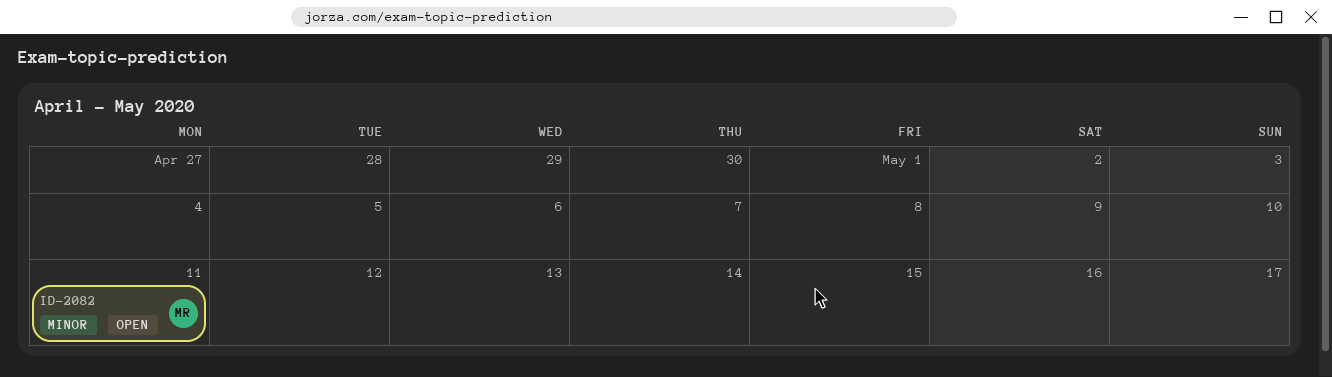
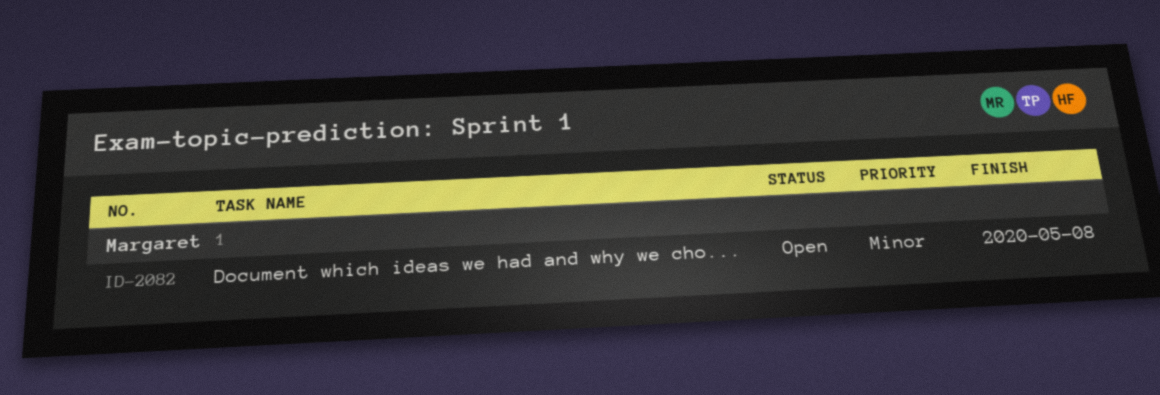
ID-2082, due: May 11 -> May 8

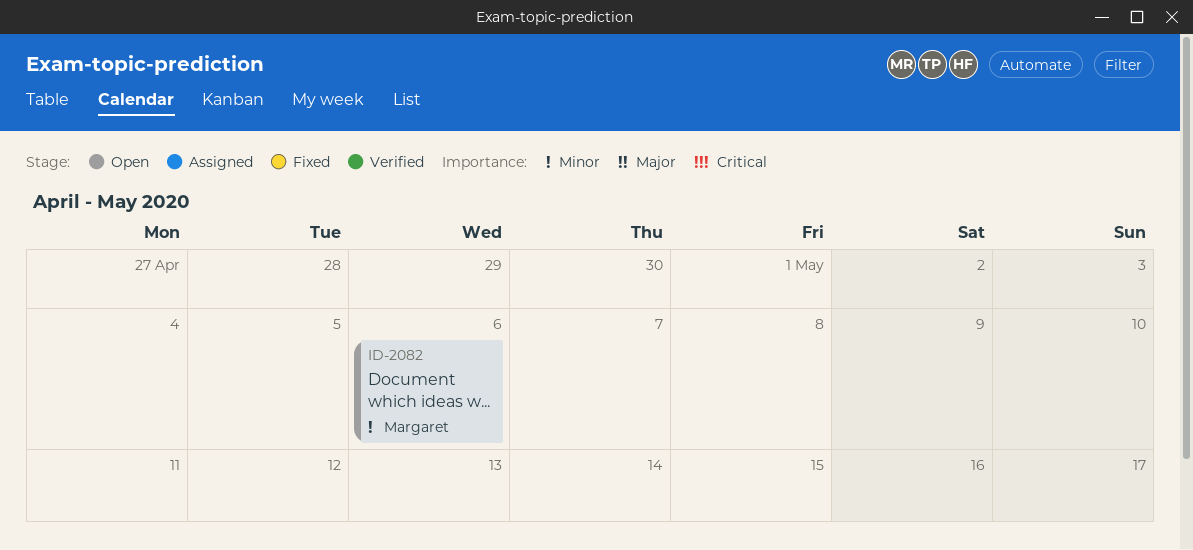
ID-2082, due: May 8 -> May 6

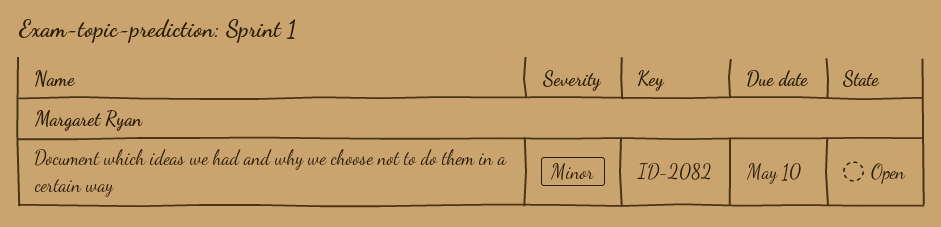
ID-2082, due: May 6 -> May 10

